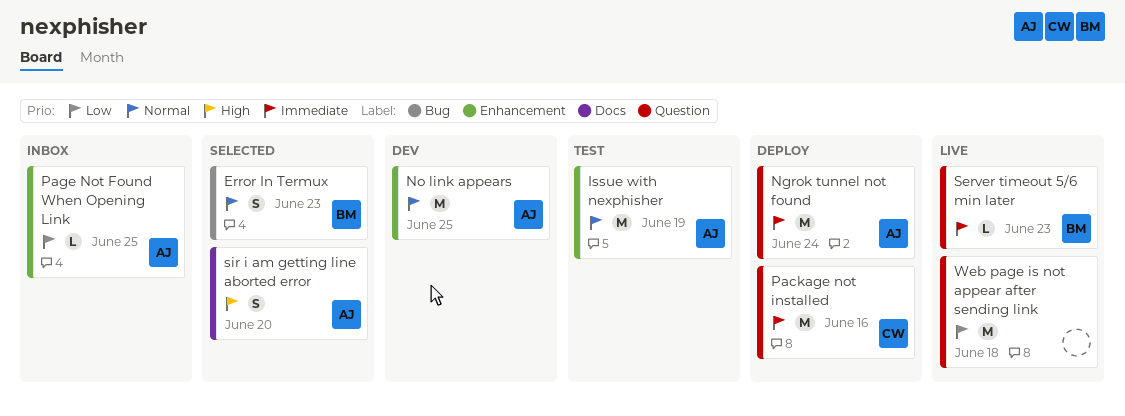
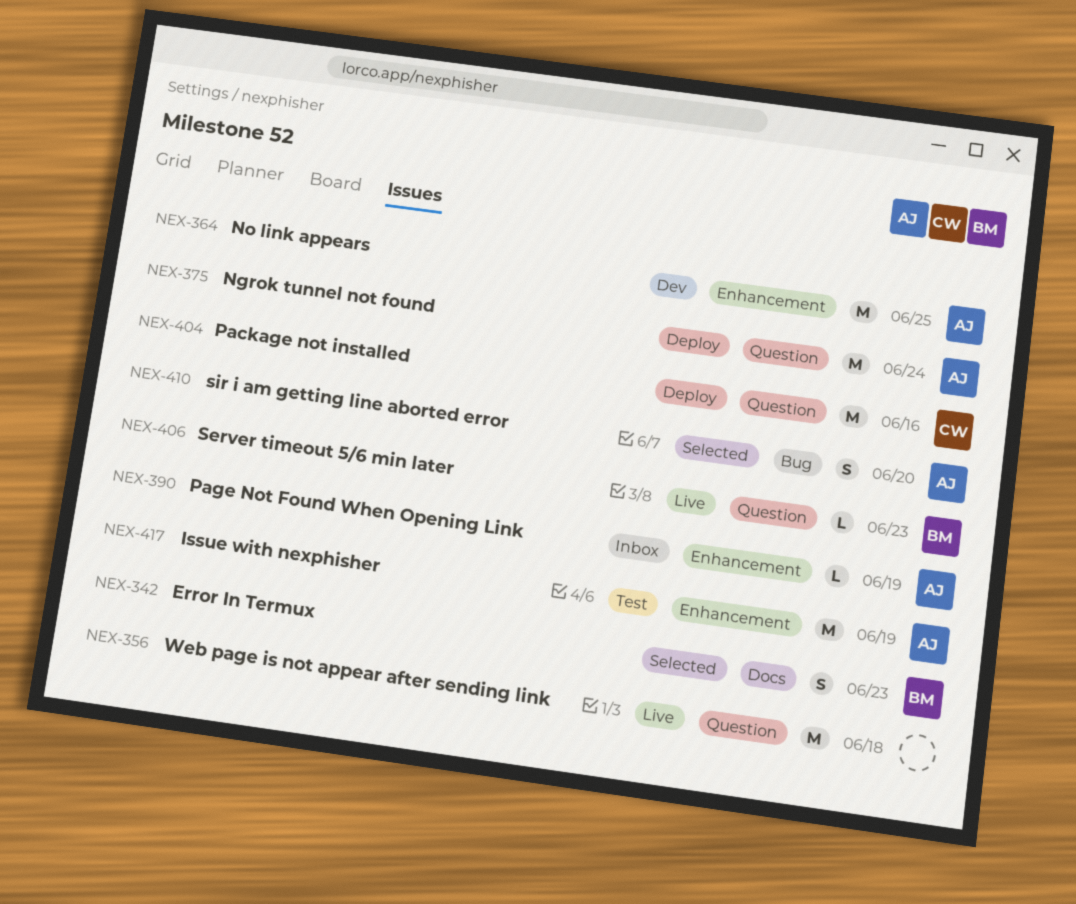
Error In Termux, label: Bug -> Docs
Page Not Found When Opening Link, due: Jun 25 -> Jun 19
sir i am getting line aborted error, label: Docs -> Bug

